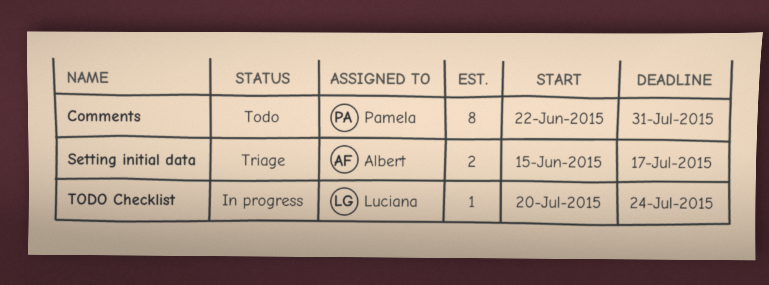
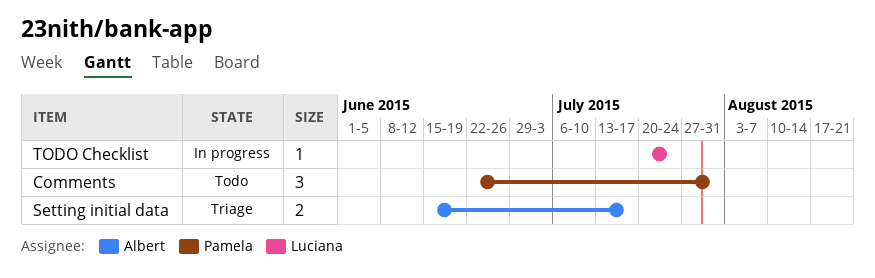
Comments, estimate: 8 -> 3

